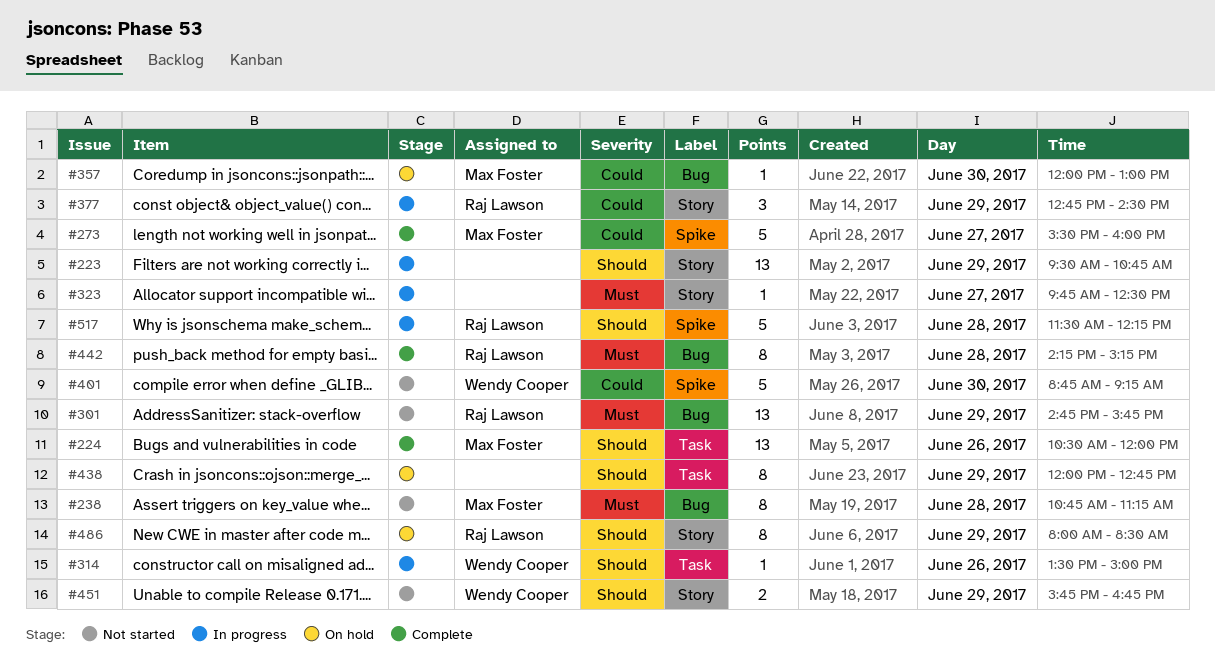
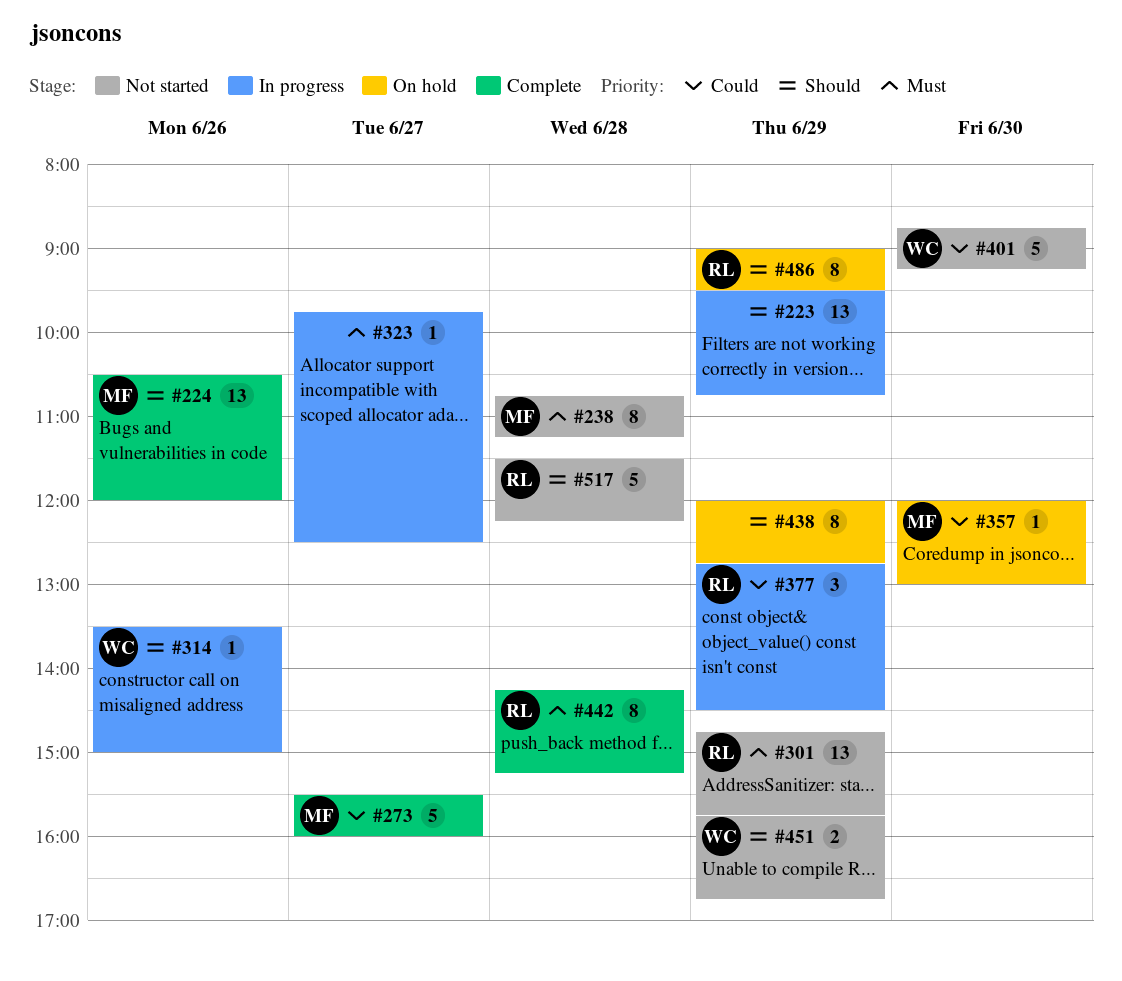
#486, begins: 08:00 -> 09:00
#486, ends: 08:30 -> 09:30
#517, status: In progress -> Not started

